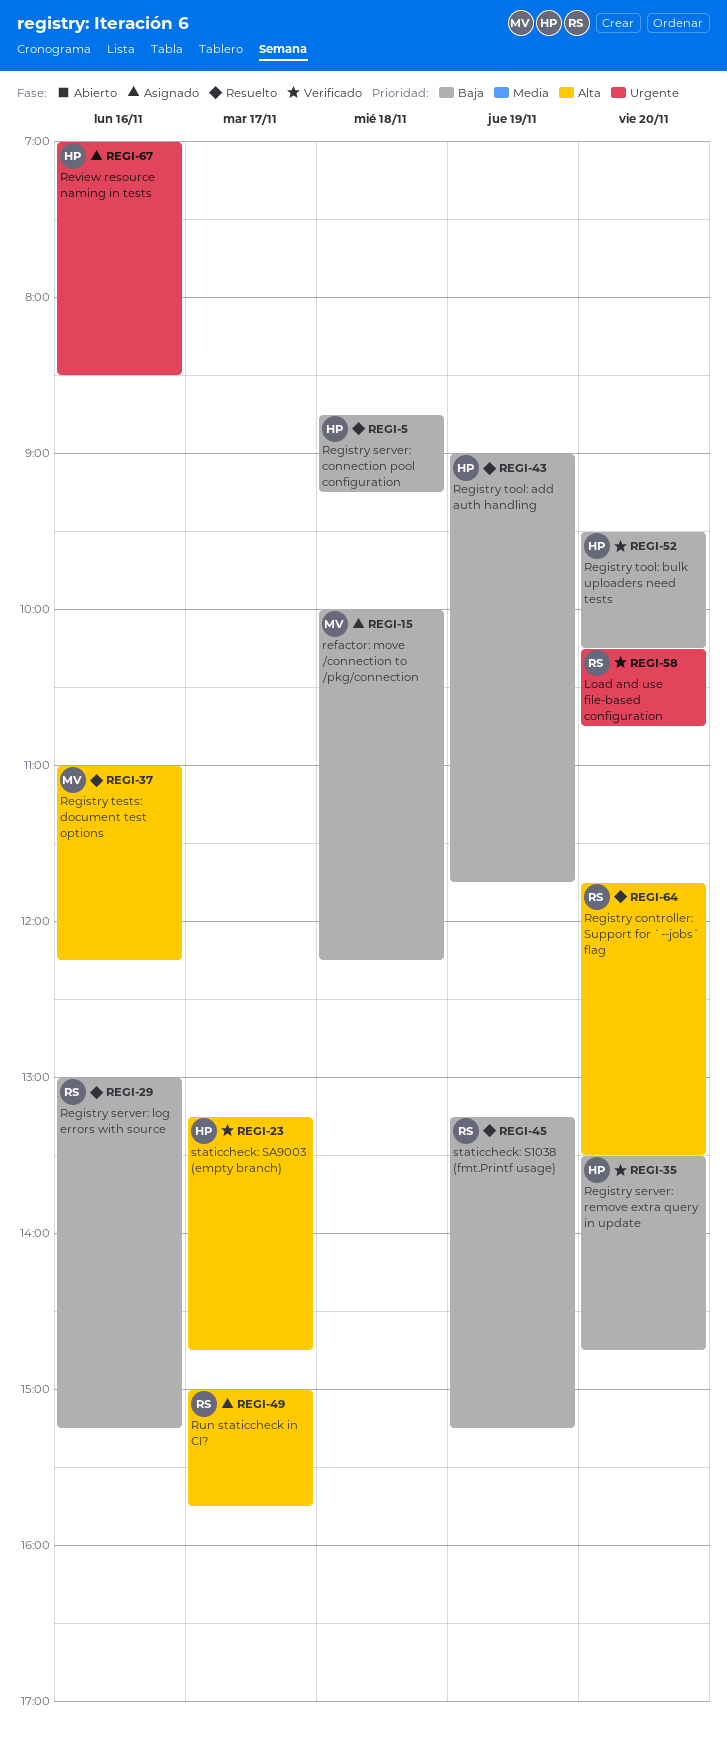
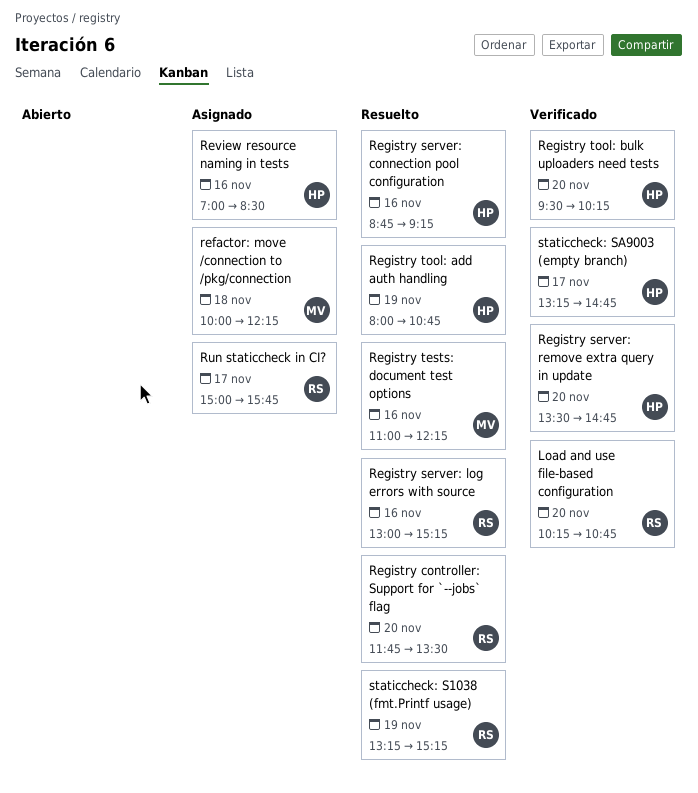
Registry server: connection pool configuration, day: Nov 18 -> Nov 16
Registry tool: add auth handling, begins: 09:00 -> 08:00
Registry tool: add auth handling, ends: 11:45 -> 10:45

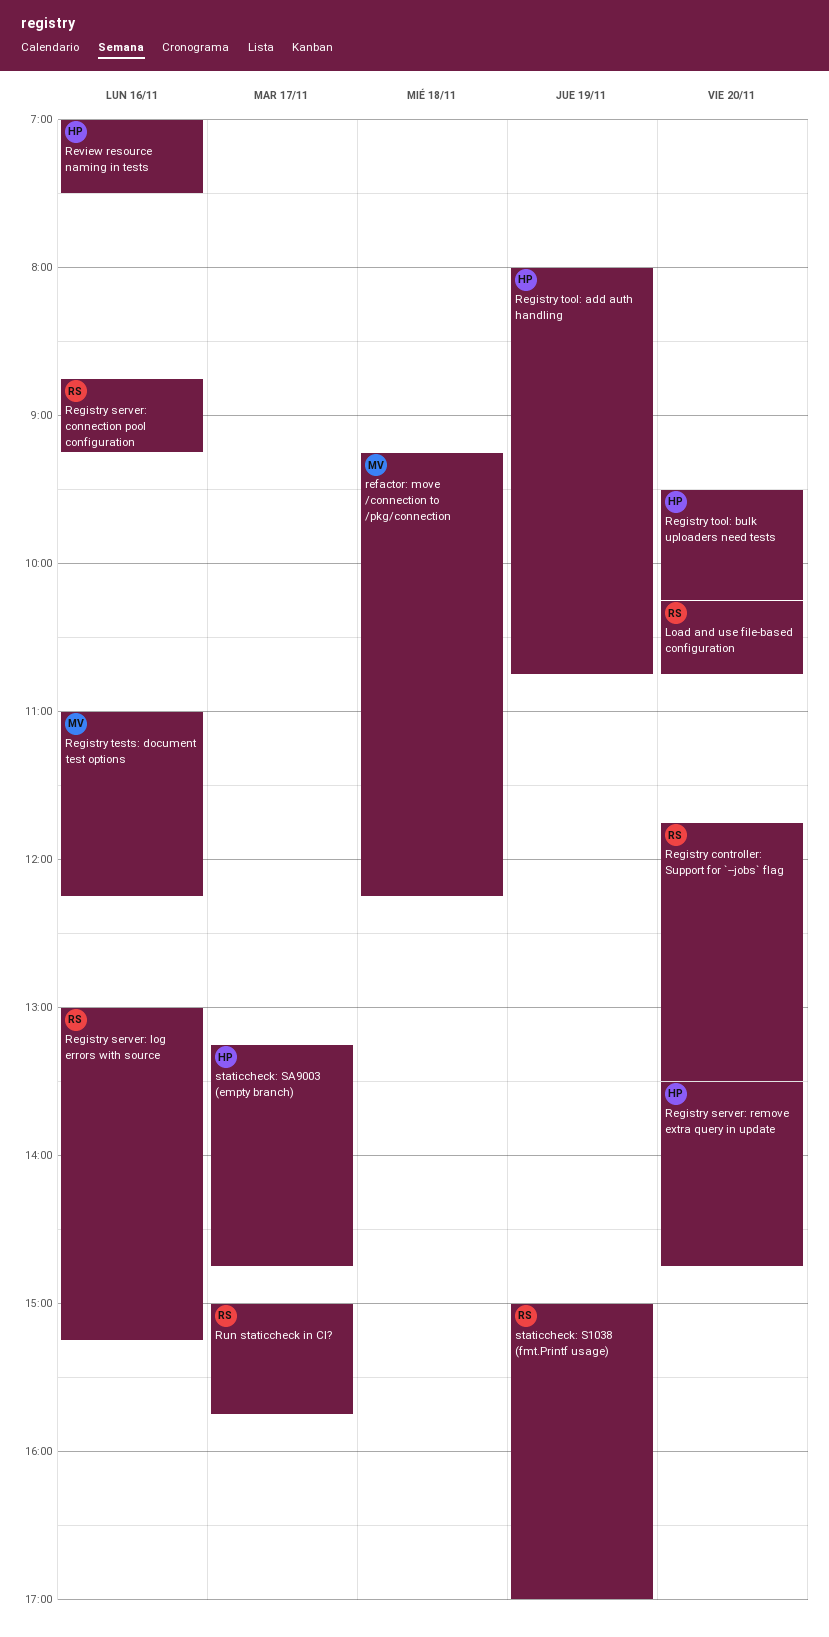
refactor: move /connection to /pkg/connection, begins: 10:00 -> 09:15
Registry server: connection pool configuration, owner: HP -> RS
Review resource naming in tests, ends: 08:30 -> 07:30
staticcheck: S1038 (fmt.Printf usage), begins: 13:15 -> 15:00
staticcheck: S1038 (fmt.Printf usage), ends: 15:15 -> 17:00

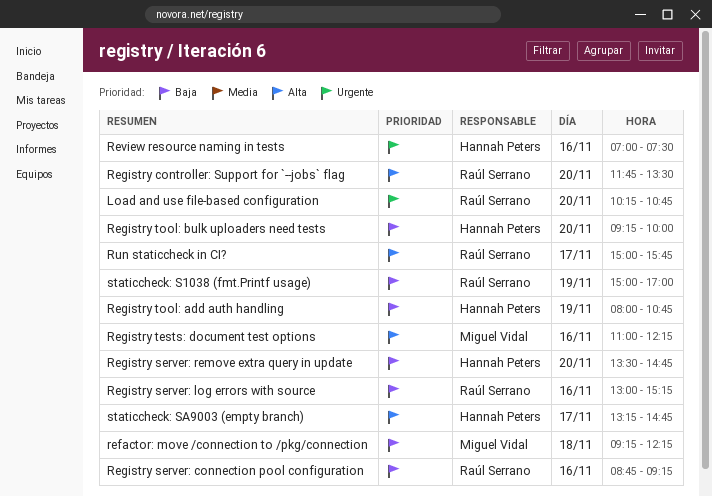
Registry tool: bulk uploaders need tests, begins: 09:30 -> 09:15
Registry tool: bulk uploaders need tests, ends: 10:15 -> 10:00

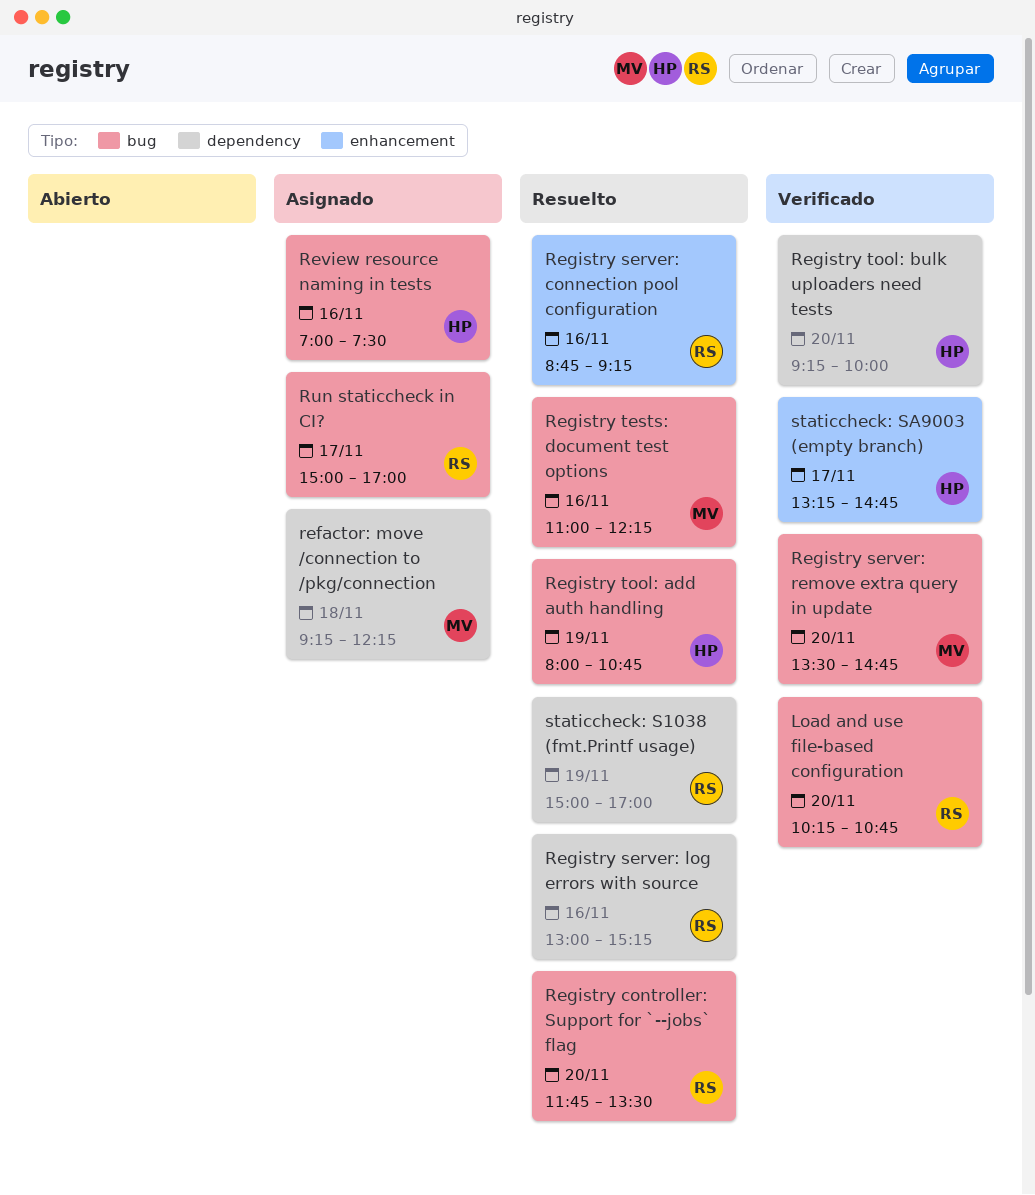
Registry server: remove extra query in update, owner: Hannah Peters -> Miguel Vidal
Run staticcheck in CI?, ends: 15:45 -> 17:00

